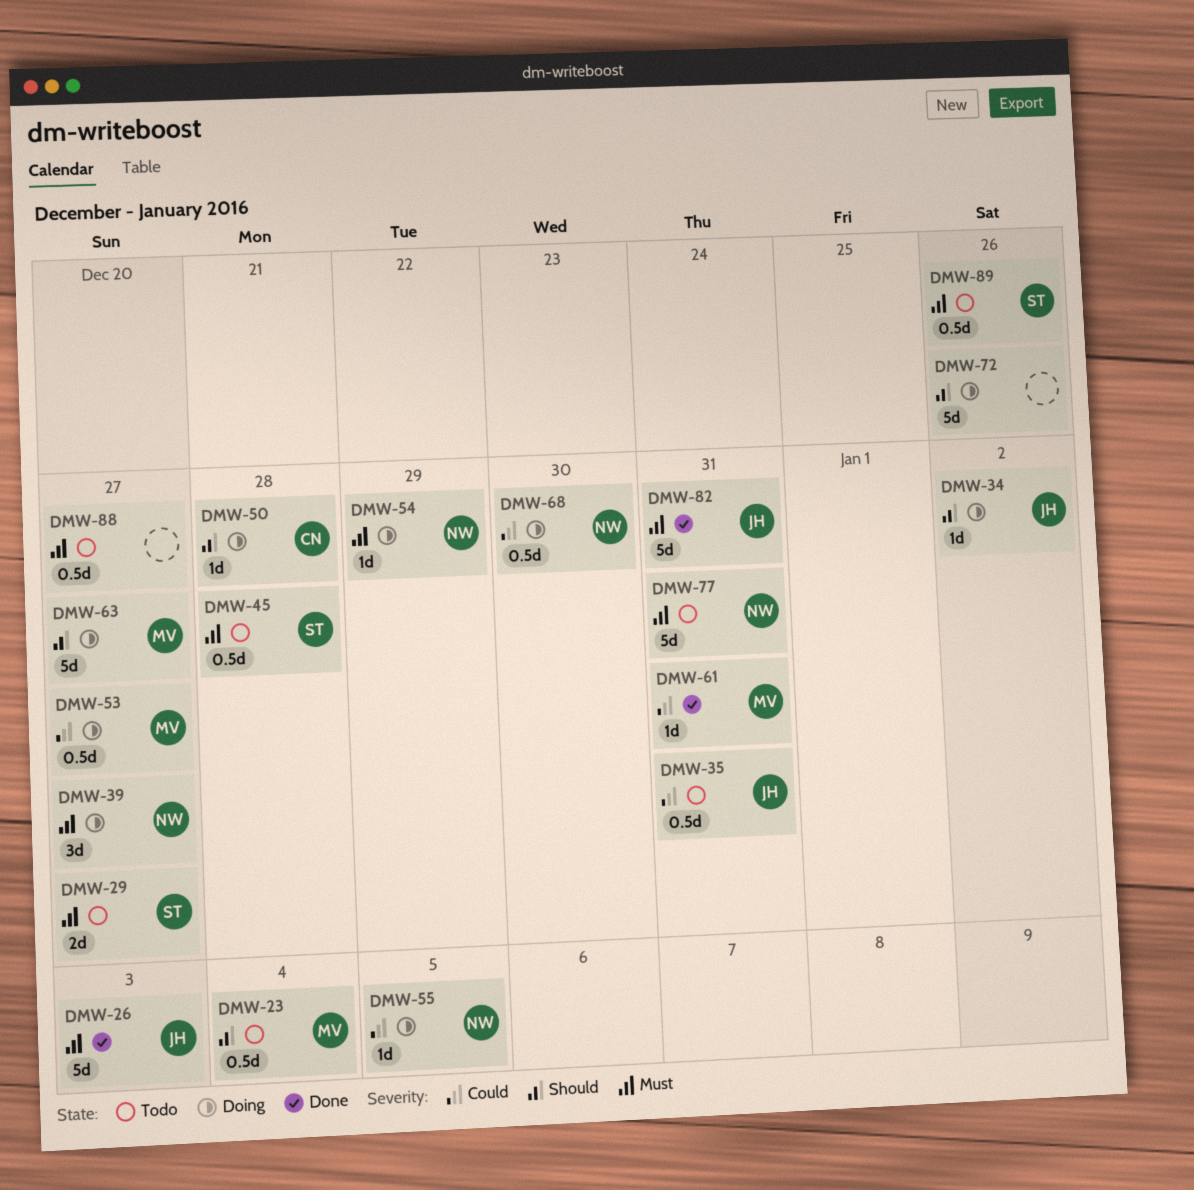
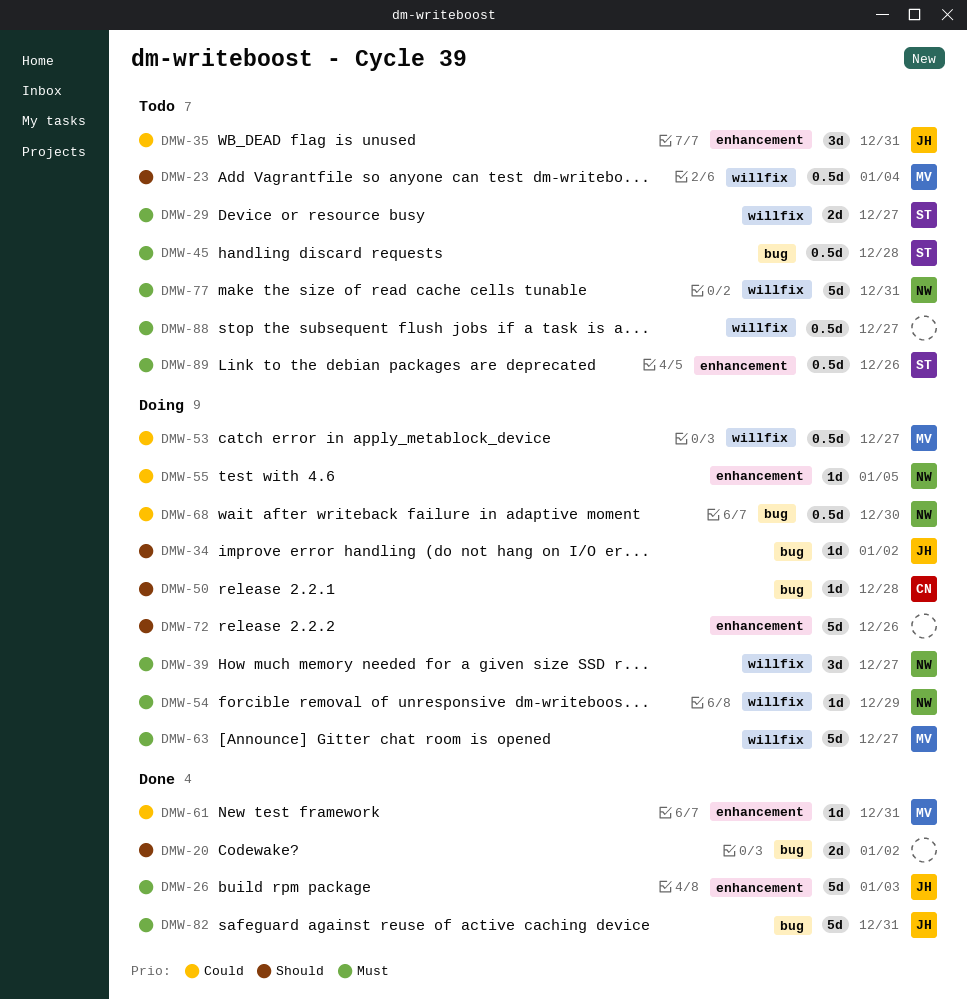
DMW-20: none -> present
DMW-35, estimate: 0.5d -> 3d
DMW-63, priority: Should -> Must

